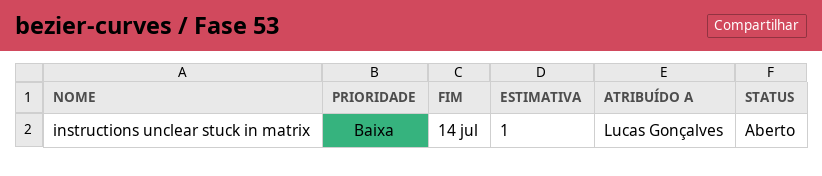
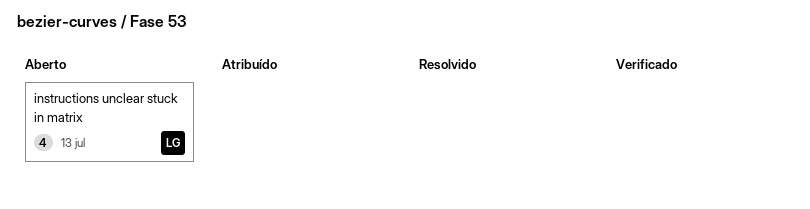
instructions unclear stuck in matrix, estimate: 1 -> 4
instructions unclear stuck in matrix, due: Jul 14 -> Jul 13

